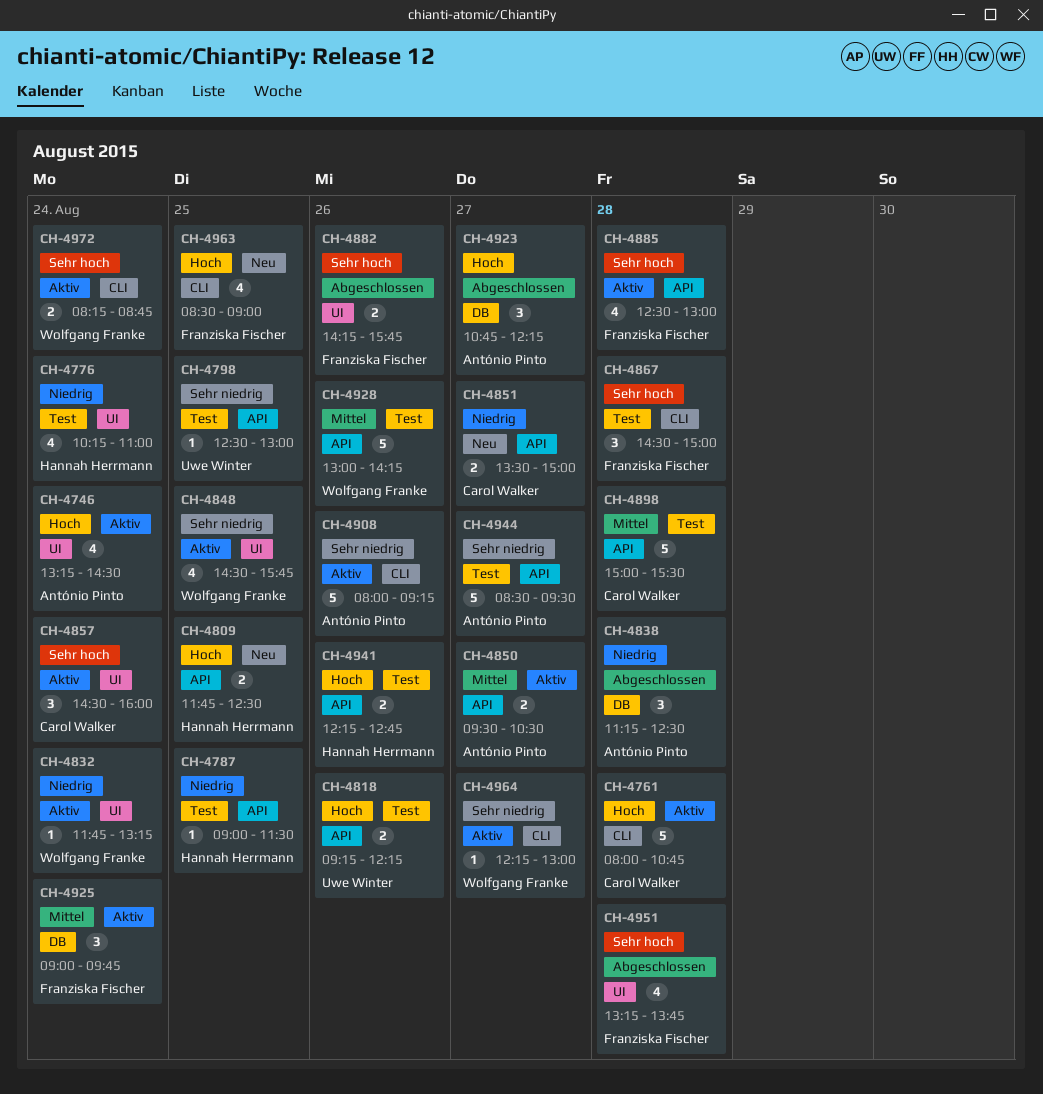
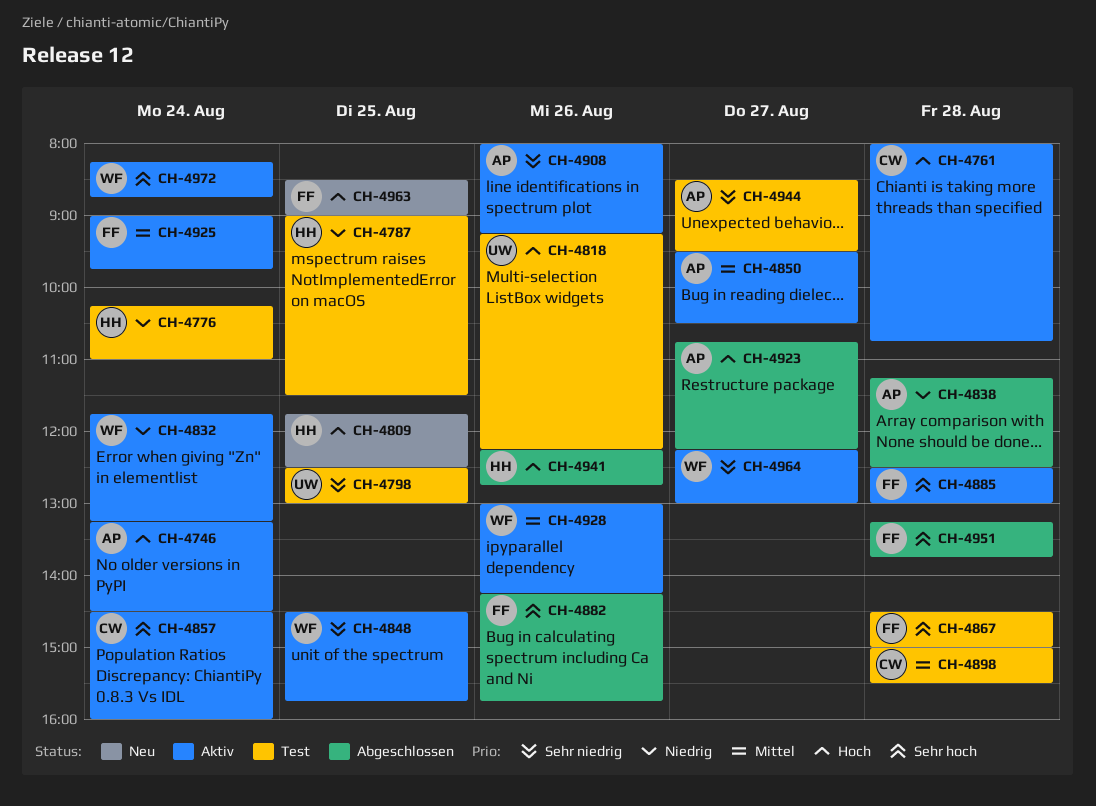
CH-4851: present -> none
CH-4928, status: Test -> Aktiv
CH-4941, status: Test -> Abgeschlossen

